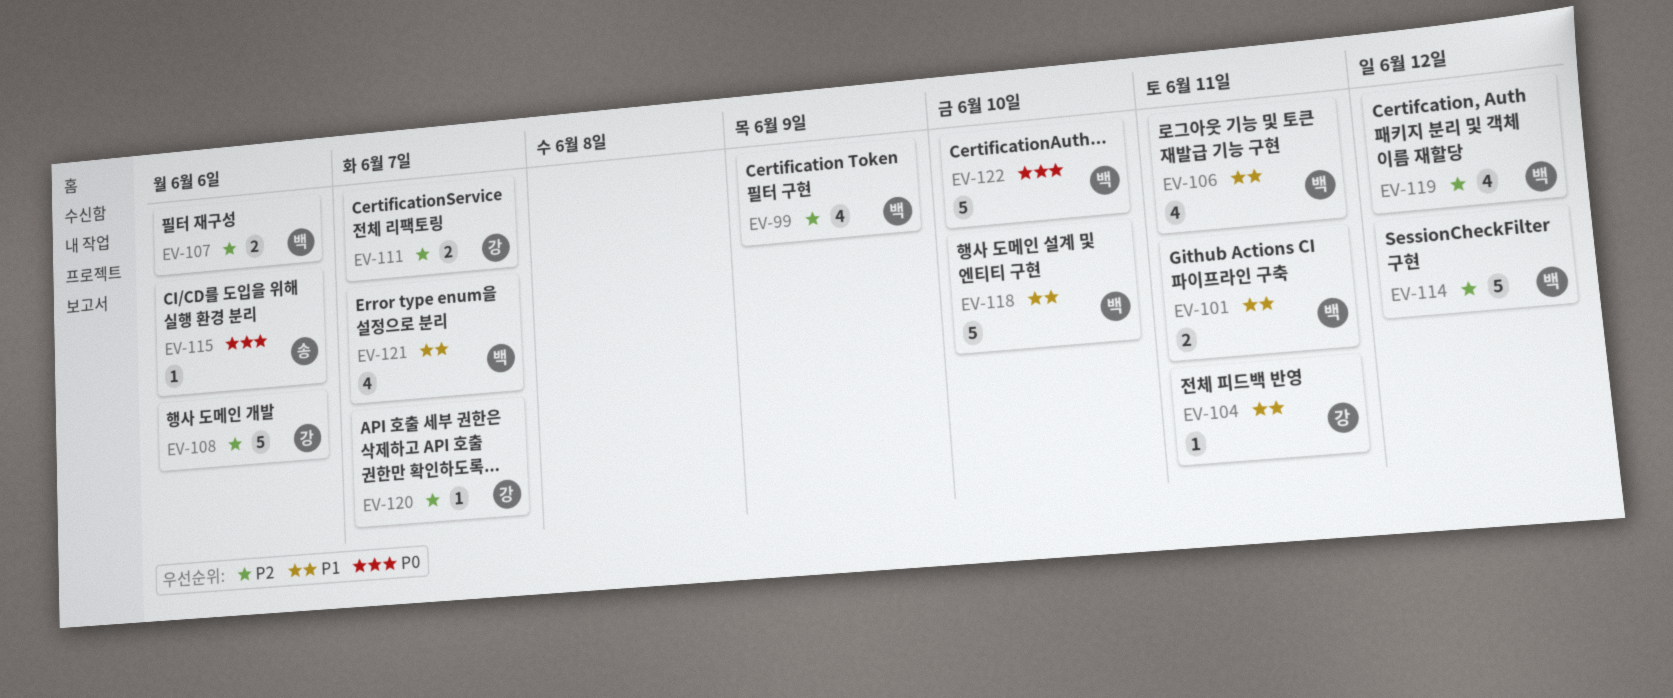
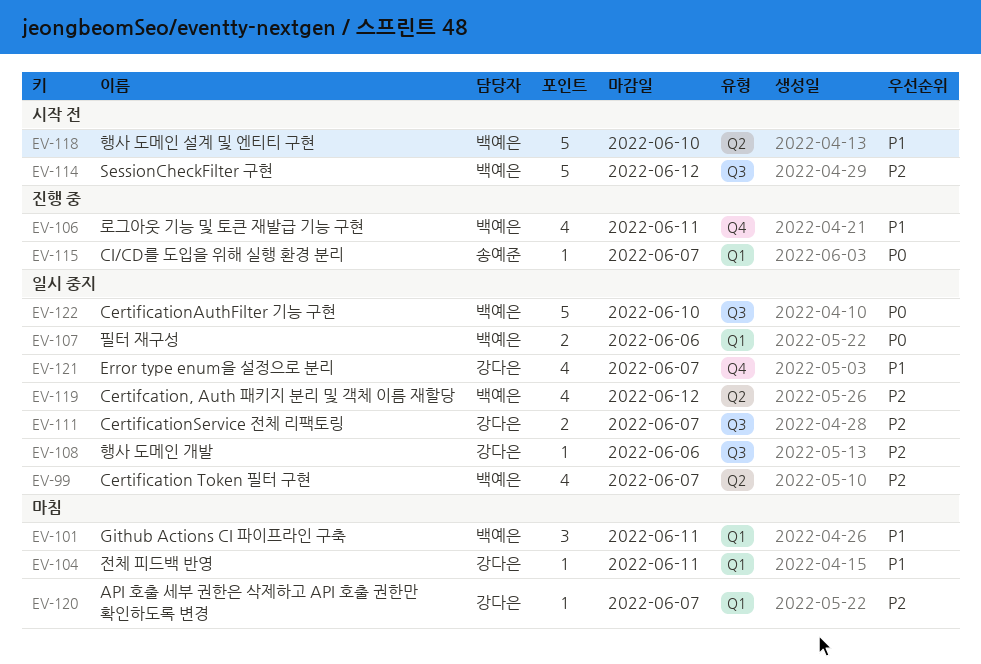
EV-99, due: Jun 9 -> Jun 7
EV-101, estimate: 2 -> 3
EV-107, priority: P2 -> P0
EV-108, estimate: 5 -> 1
EV-115, due: Jun 6 -> Jun 7
EV-121, owner: 백예은 -> 강다은

